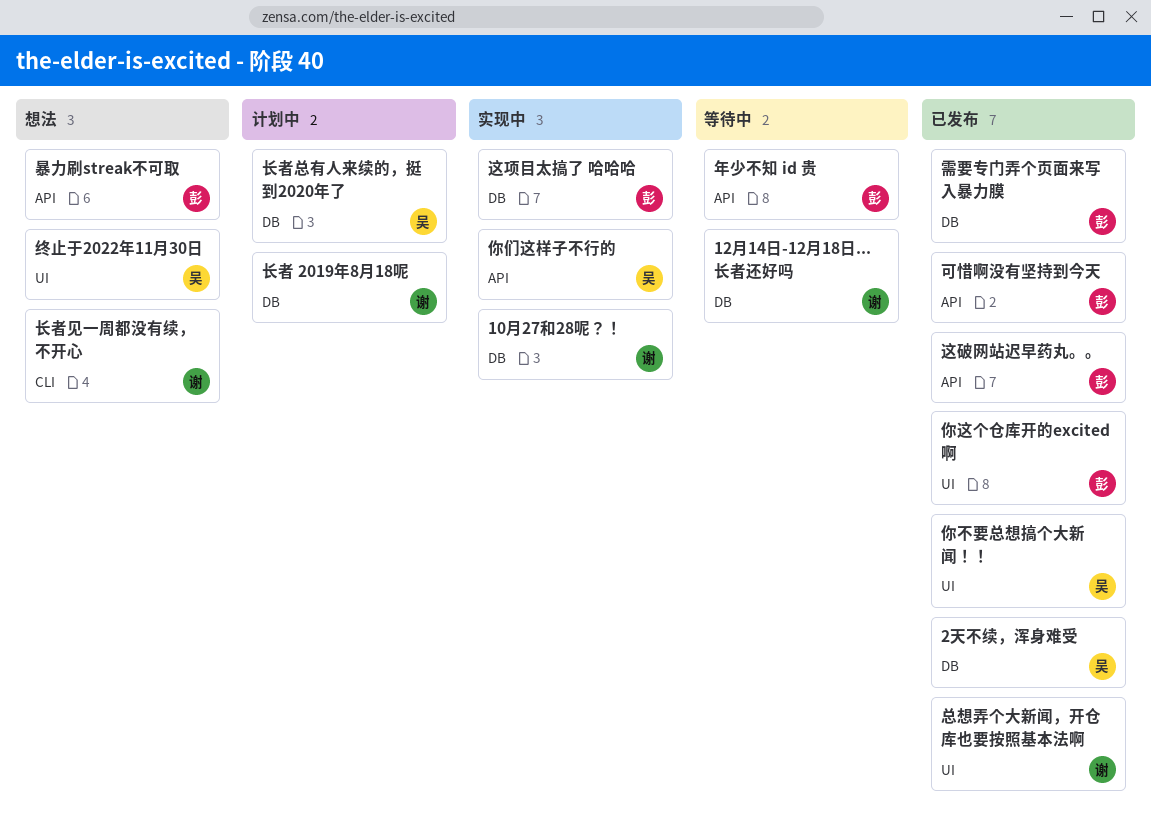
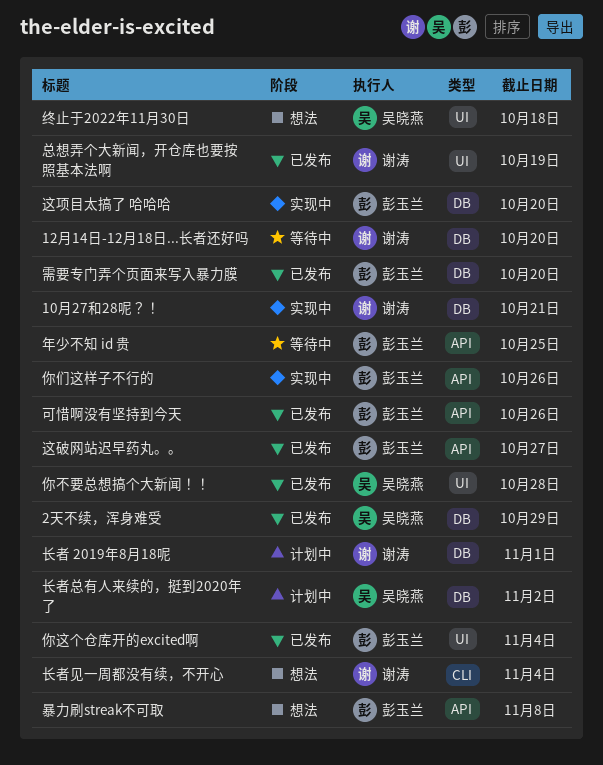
你们这样子不行的, owner: 吴晓燕 -> 彭玉兰

